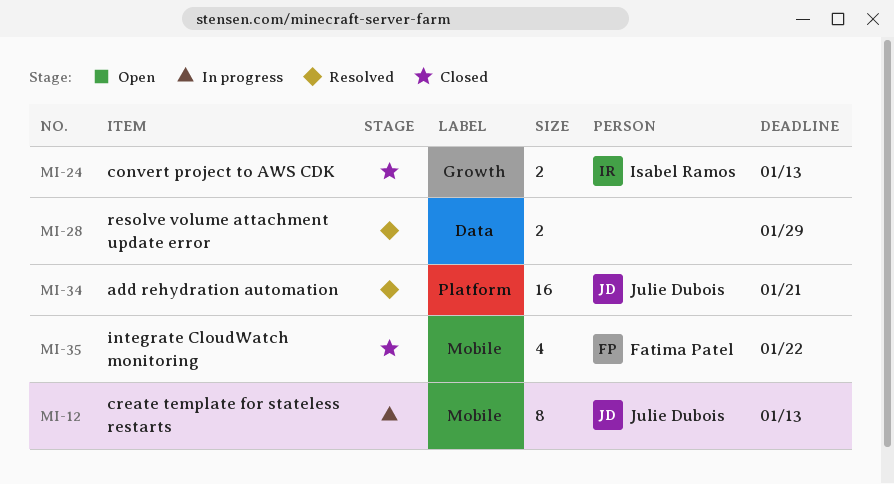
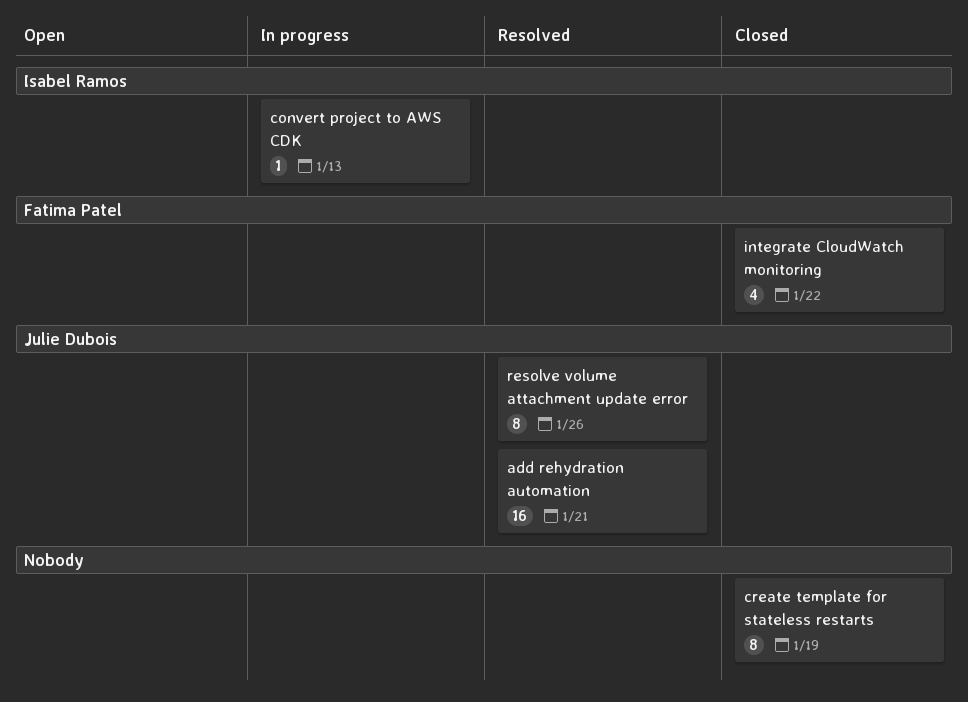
convert project to AWS CDK, status: Closed -> In progress
convert project to AWS CDK, estimate: 2 -> 1
create template for stateless restarts, status: In progress -> Closed
create template for stateless restarts, owner: Julie Dubois -> none
create template for stateless restarts, due: Jan 13 -> Jan 19
resolve volume attachment update error, owner: none -> Julie Dubois
resolve volume attachment update error, estimate: 2 -> 8
resolve volume attachment update error, due: Jan 29 -> Jan 26

